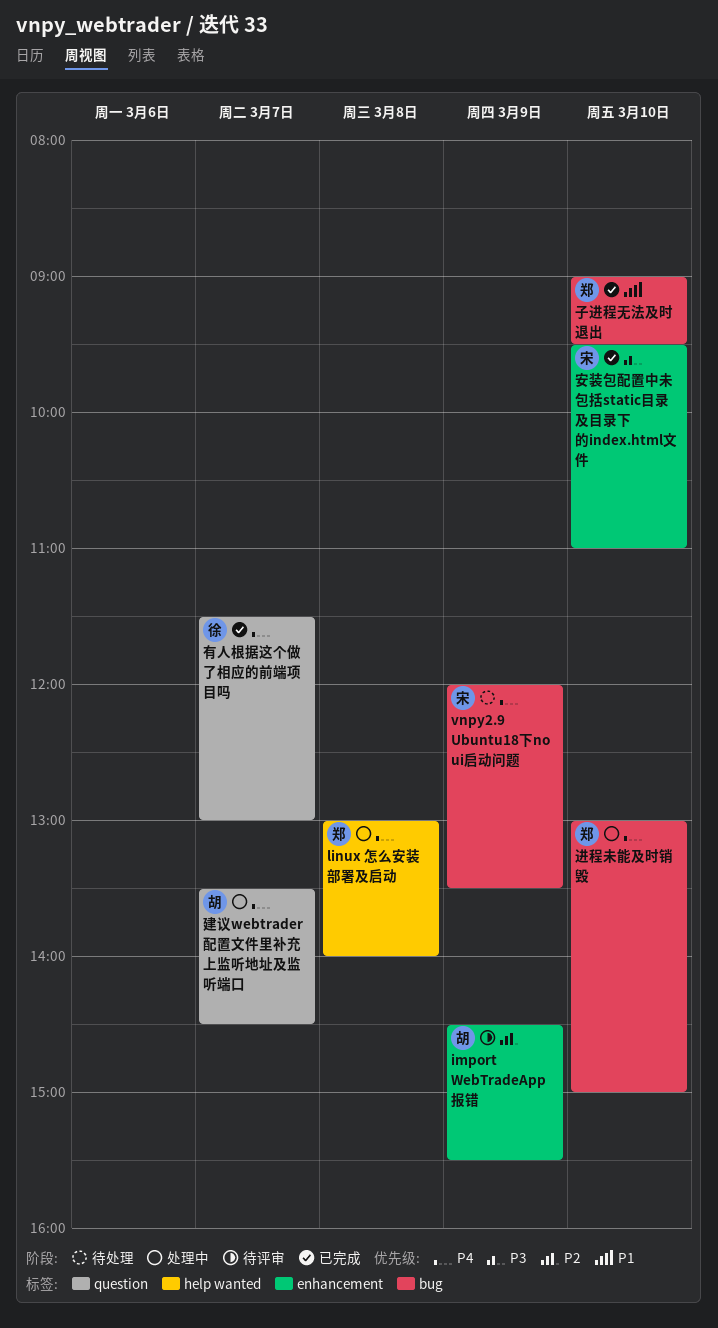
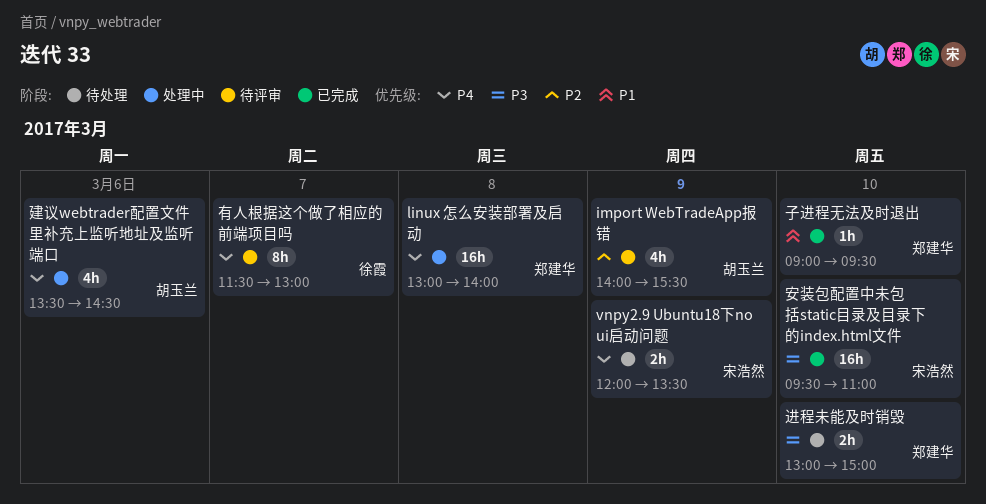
import WebTradeApp报错, begins: 14:30 -> 14:00
建议webtrader配置文件里补充上监听地址及监听端口, day: Mar 7 -> Mar 6
有人根据这个做了相应的前端项目吗, status: 已完成 -> 待评审
进程未能及时销毁, status: 处理中 -> 待处理
进程未能及时销毁, priority: P4 -> P3

